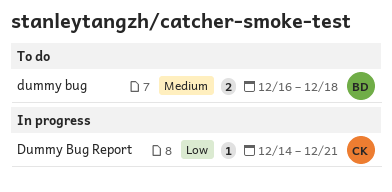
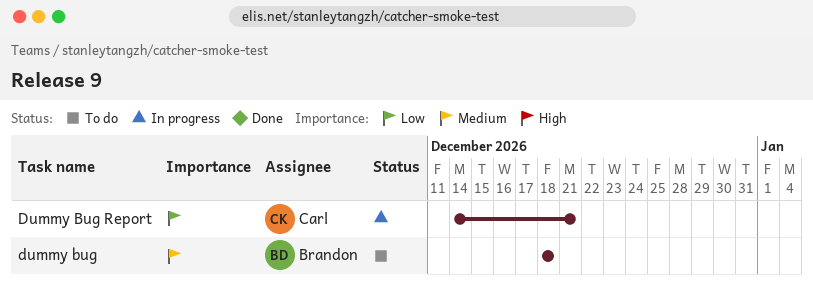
dummy bug, start: Dec 16 -> Dec 18

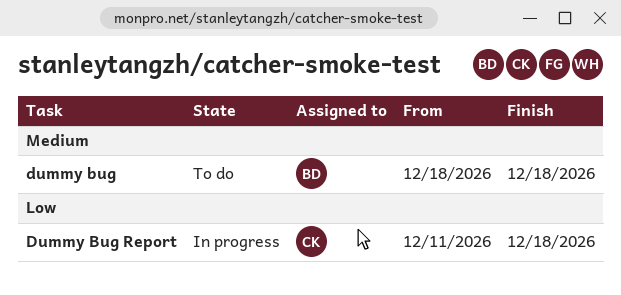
Dummy Bug Report, start: Dec 14 -> Dec 11
Dummy Bug Report, due: Dec 21 -> Dec 18

